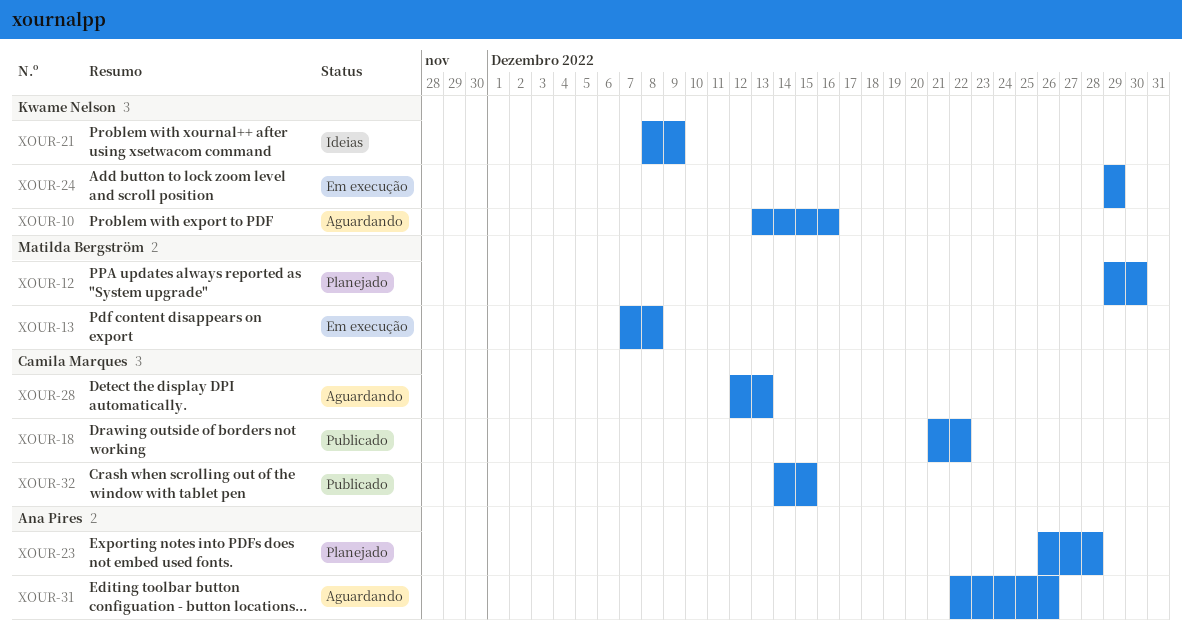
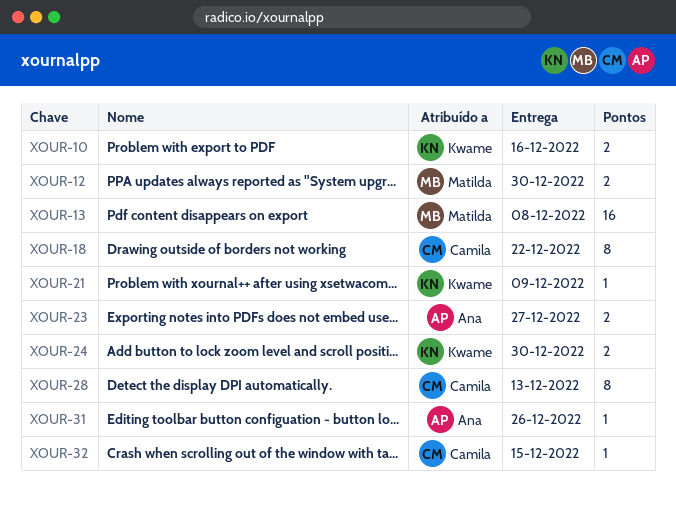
XOUR-23, due: Dec 28 -> Dec 27
XOUR-24, due: Dec 29 -> Dec 30

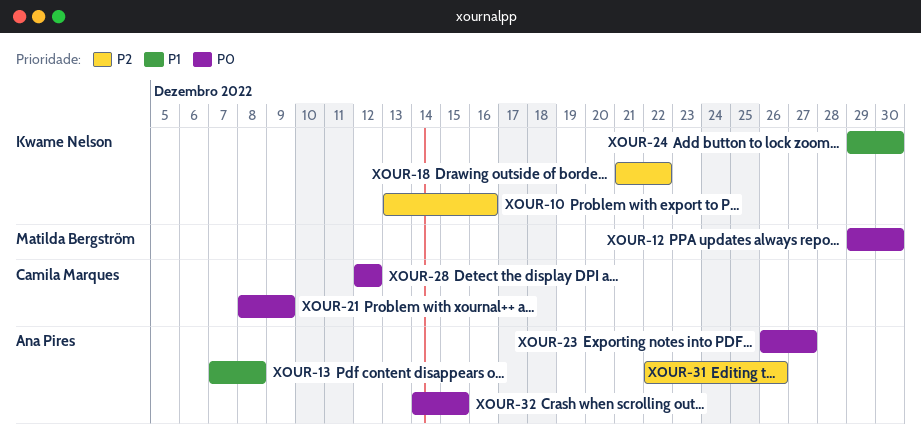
XOUR-13, owner: Matilda Bergström -> Ana Pires
XOUR-18, owner: Camila Marques -> Kwame Nelson
XOUR-21, owner: Kwame Nelson -> Camila Marques
XOUR-28, due: Dec 13 -> Dec 12
XOUR-32, owner: Camila Marques -> Ana Pires

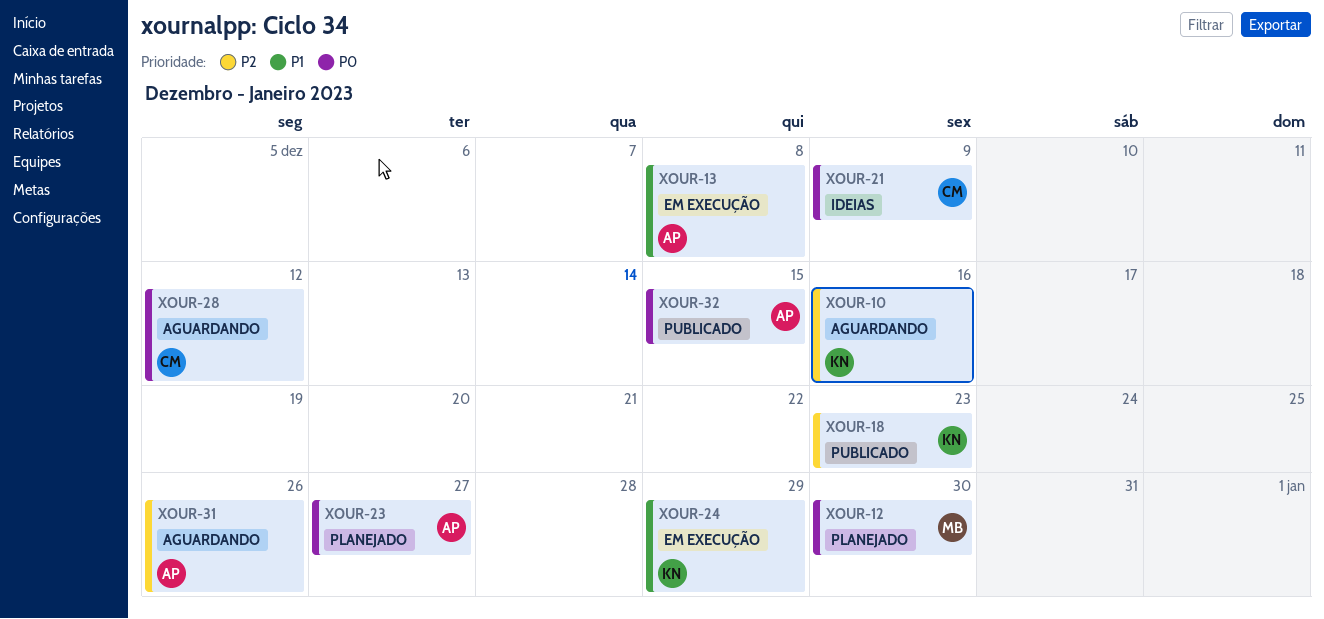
XOUR-18, due: Dec 22 -> Dec 23
XOUR-24, due: Dec 30 -> Dec 29

